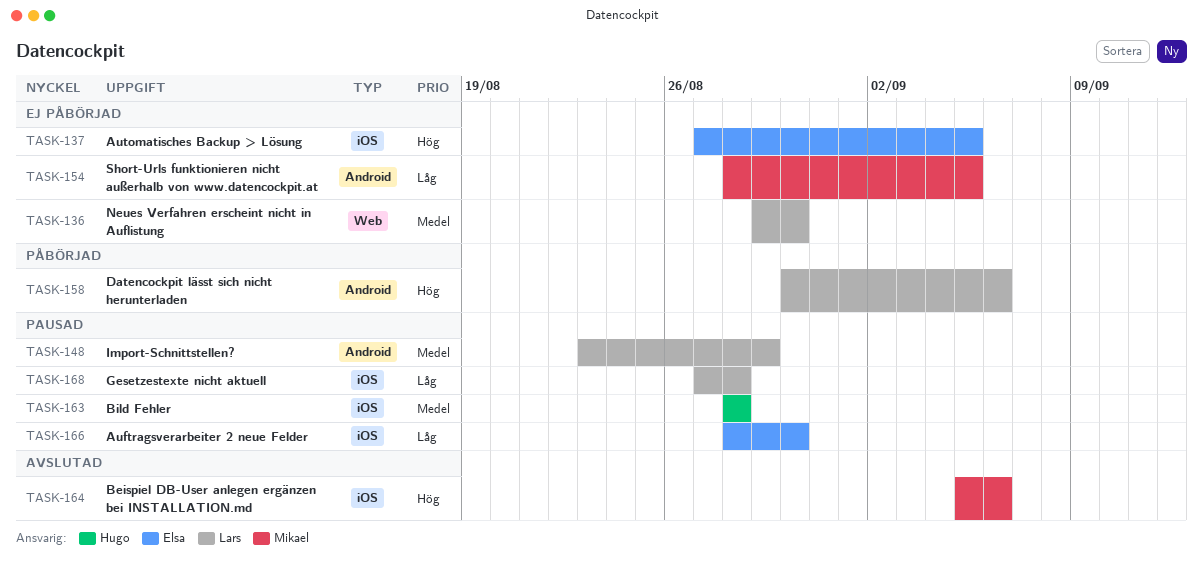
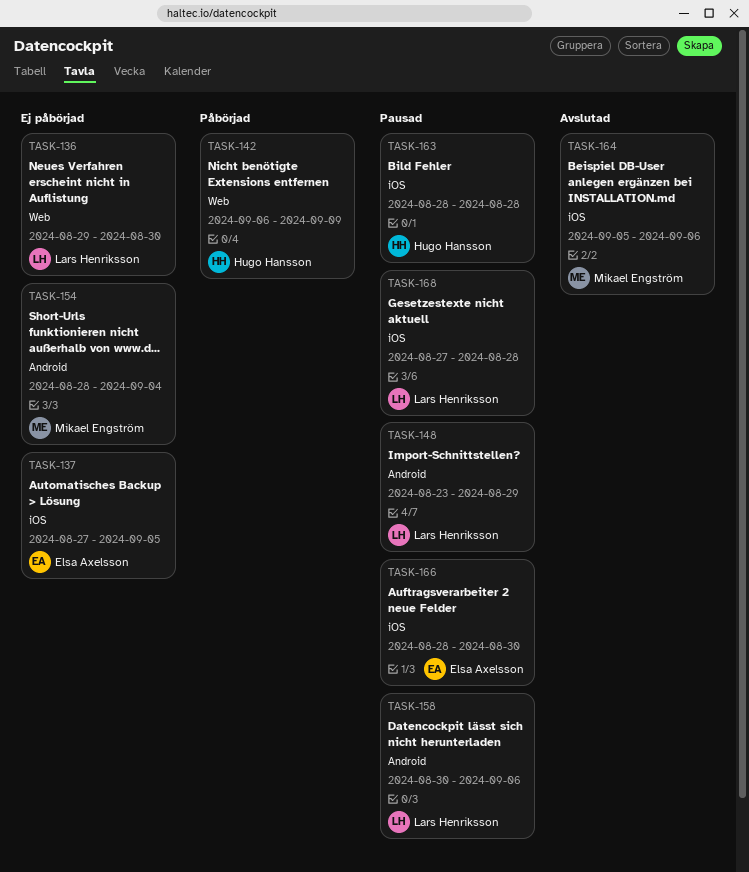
TASK-142: none -> present
TASK-154, due: Sep 5 -> Sep 4
TASK-158, status: Påbörjad -> Pausad

